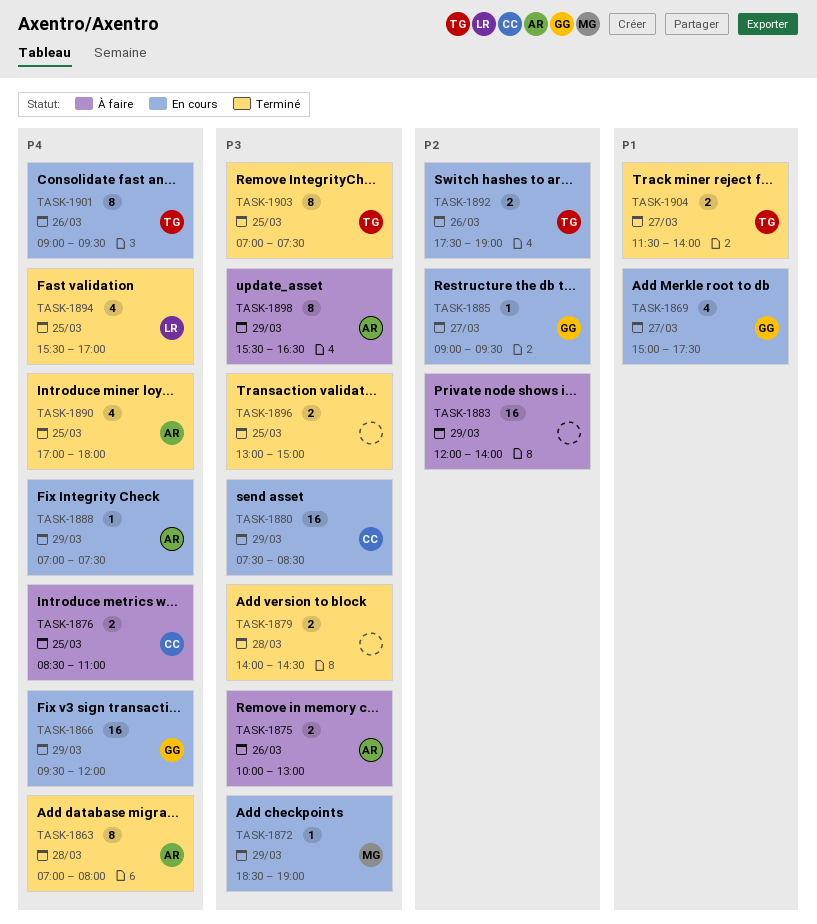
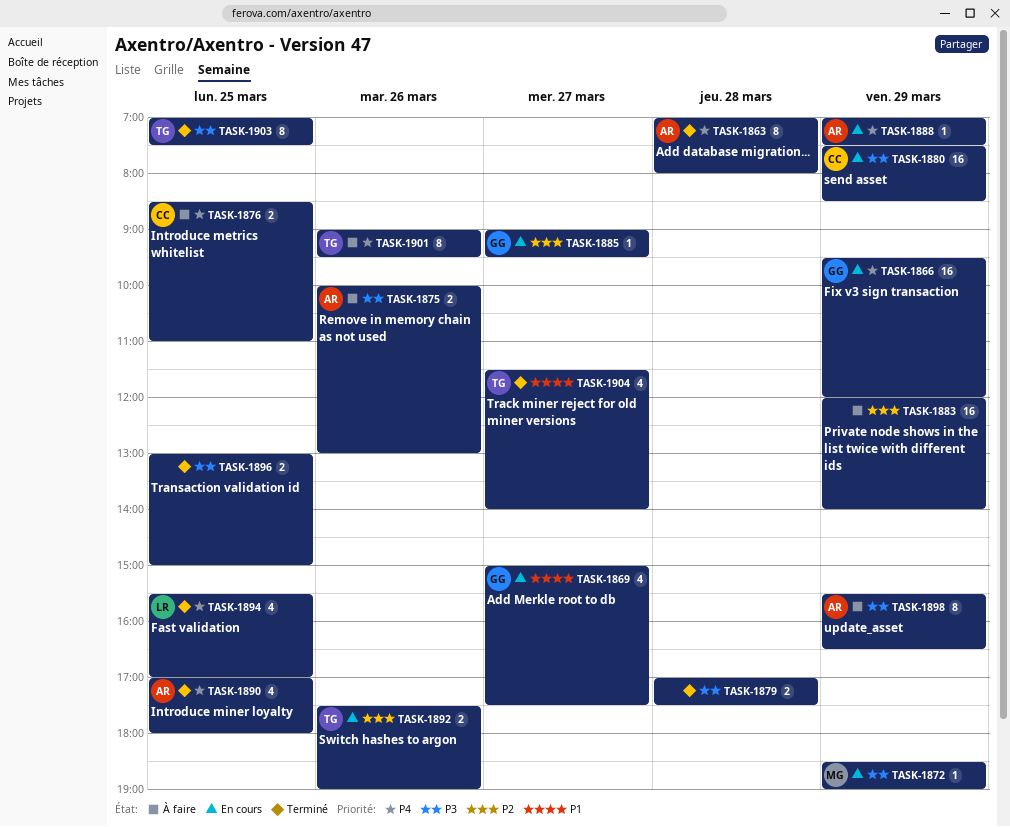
TASK-1879, begins: 14:00 -> 17:00
TASK-1879, ends: 14:30 -> 17:30
TASK-1901, status: En cours -> À faire
TASK-1904, estimate: 2 -> 4

